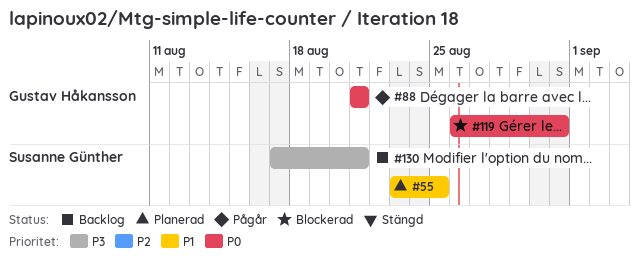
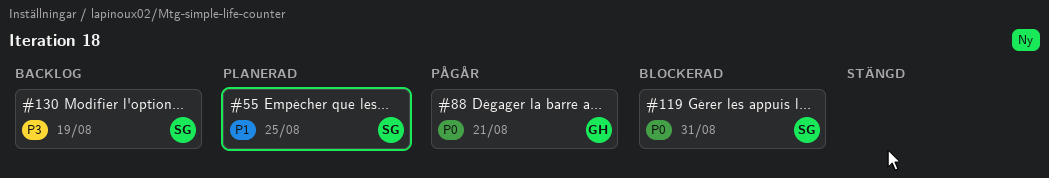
#119, owner: Gustav Håkansson -> Susanne Günther
#130, due: Aug 21 -> Aug 19

